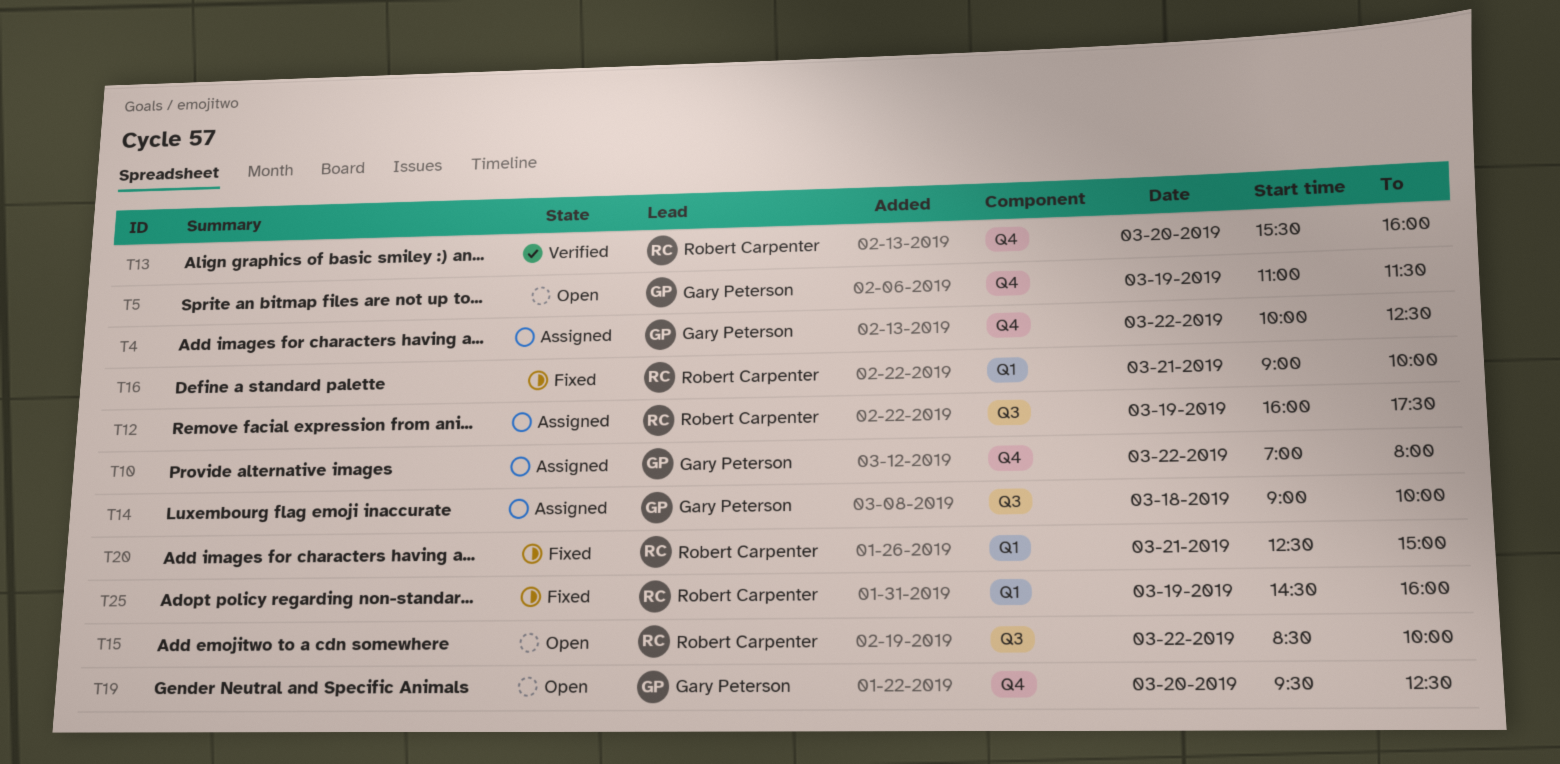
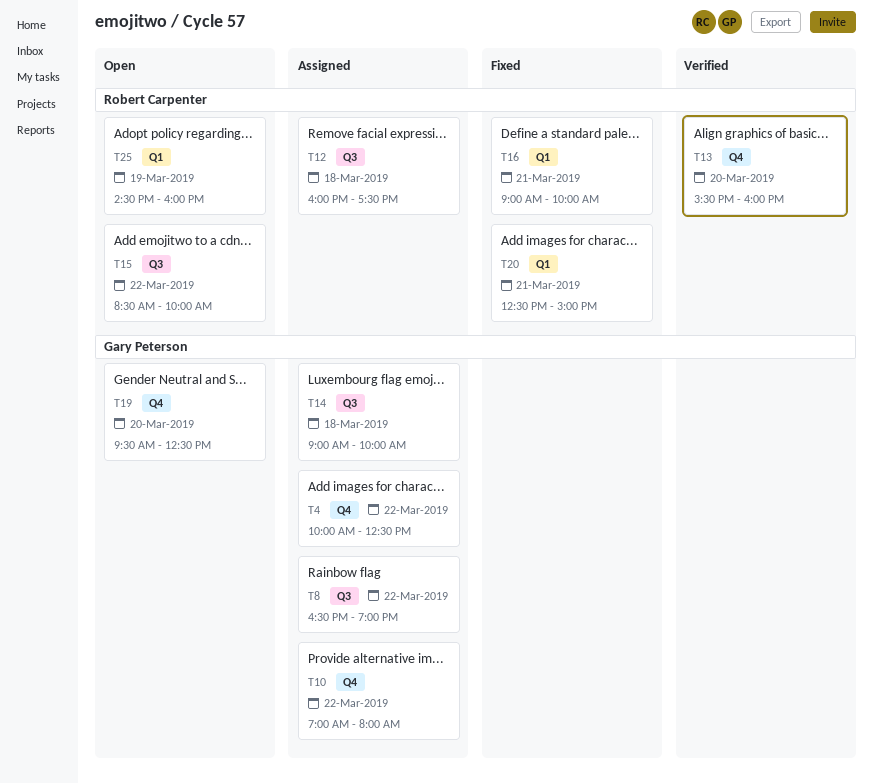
T5: present -> none
T8: none -> present
T12, day: Mar 19 -> Mar 18
T25, status: Fixed -> Open

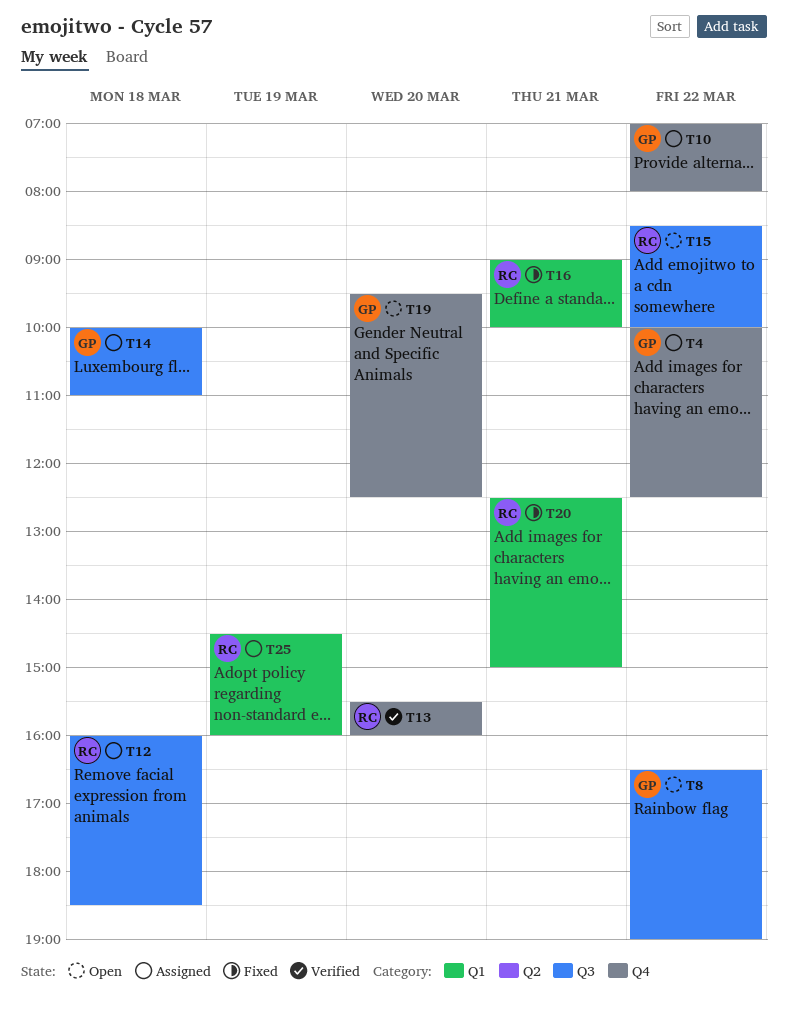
T8, status: Assigned -> Open
T12, ends: 17:30 -> 18:30
T14, begins: 09:00 -> 10:00
T14, ends: 10:00 -> 11:00
T25, status: Open -> Assigned

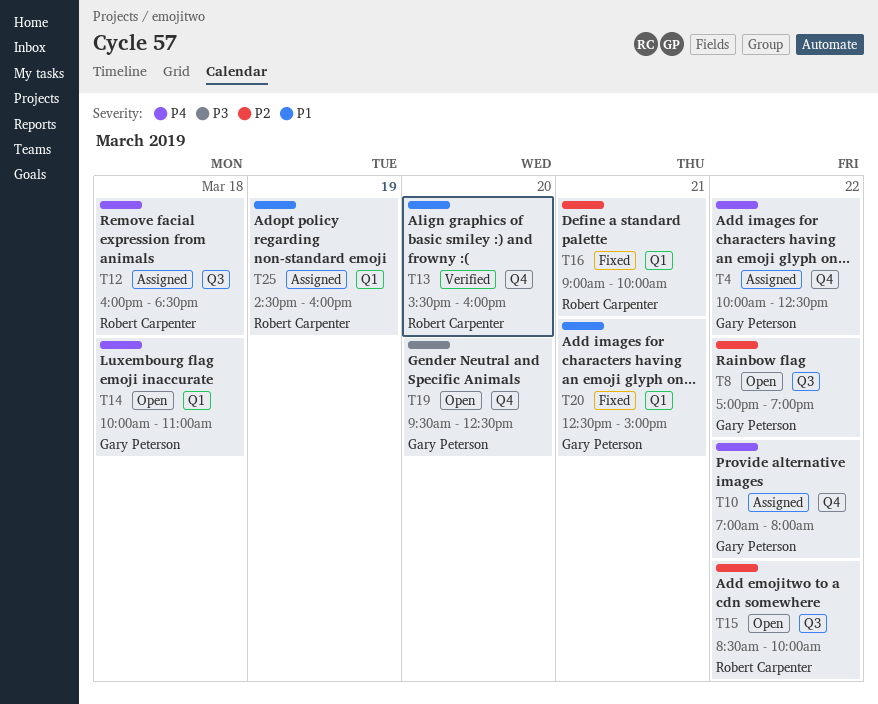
T8, begins: 16:30 -> 17:00
T14, status: Assigned -> Open
T14, label: Q3 -> Q1
T20, owner: Robert Carpenter -> Gary Peterson

